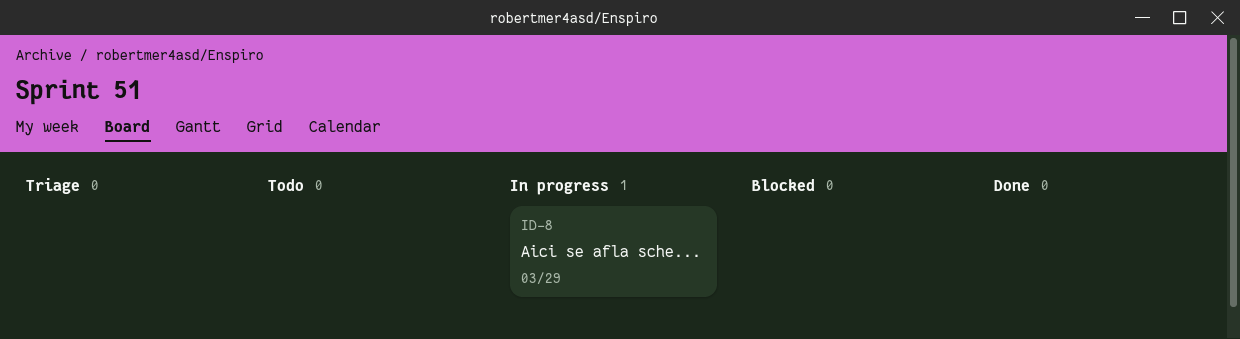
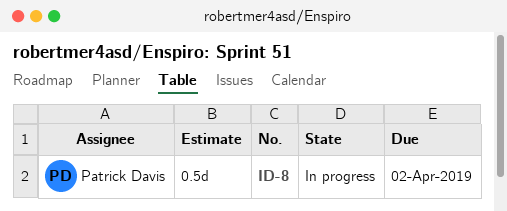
ID-8, due: Mar 29 -> Apr 2

